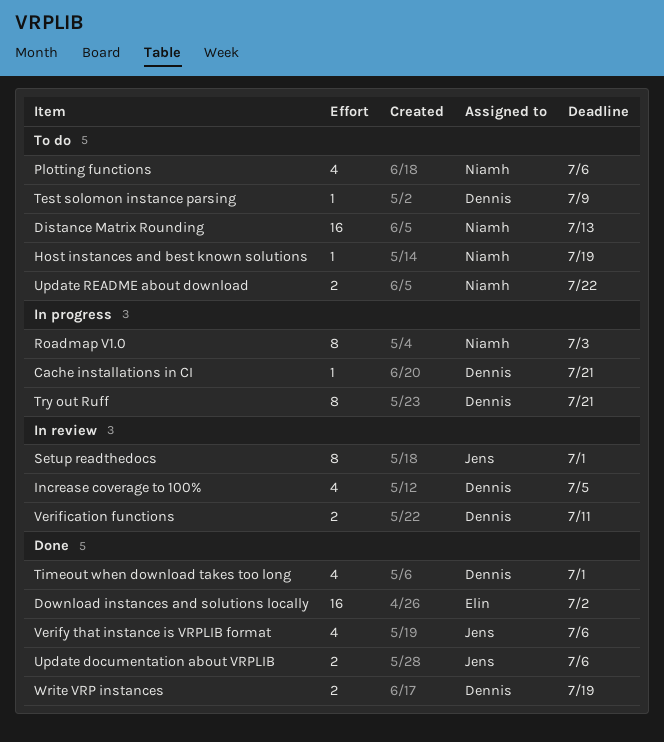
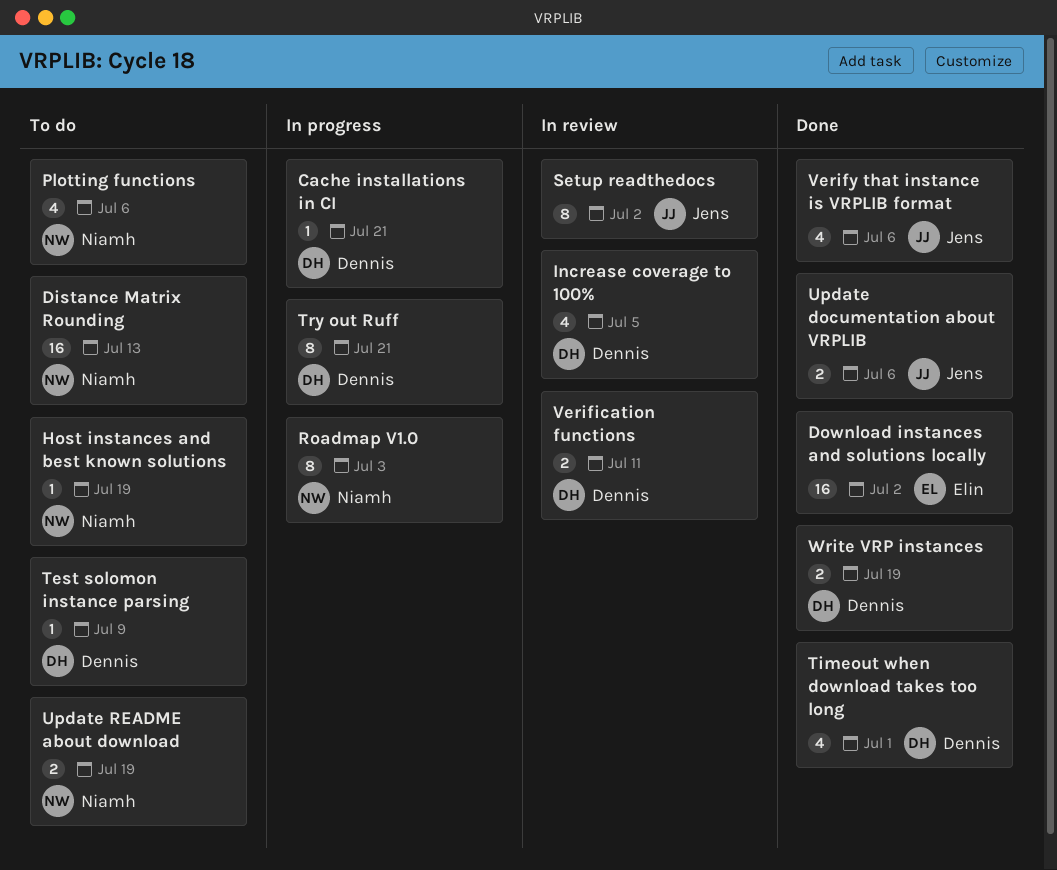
Setup readthedocs, due: Jul 1 -> Jul 2
Update README about download, due: Jul 22 -> Jul 19

